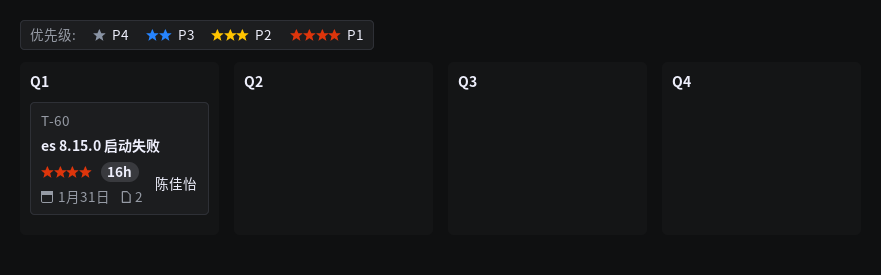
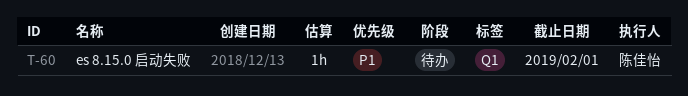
T-60, estimate: 16h -> 1h
T-60, due: Jan 31 -> Feb 1

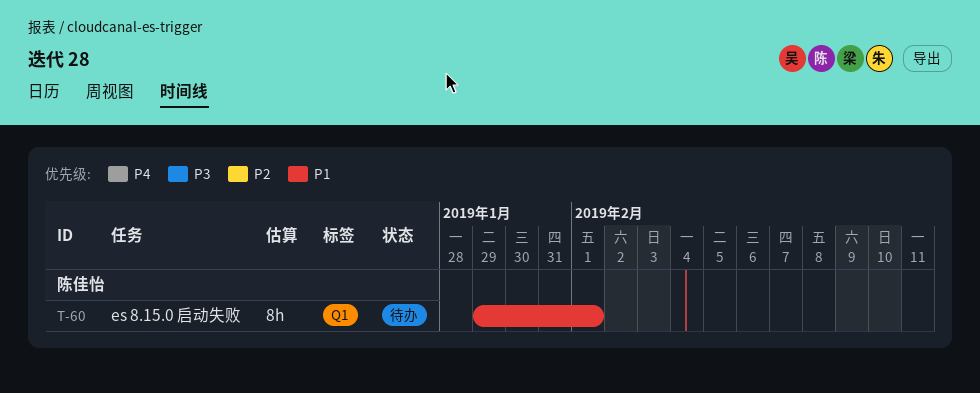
T-60, estimate: 1h -> 8h

